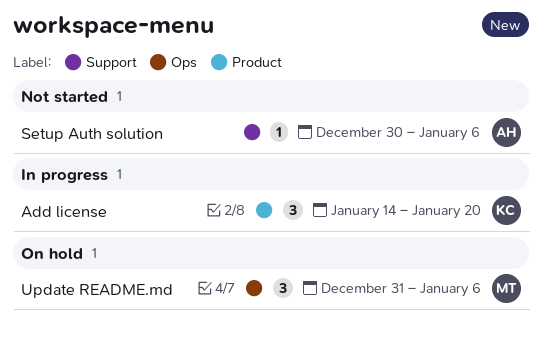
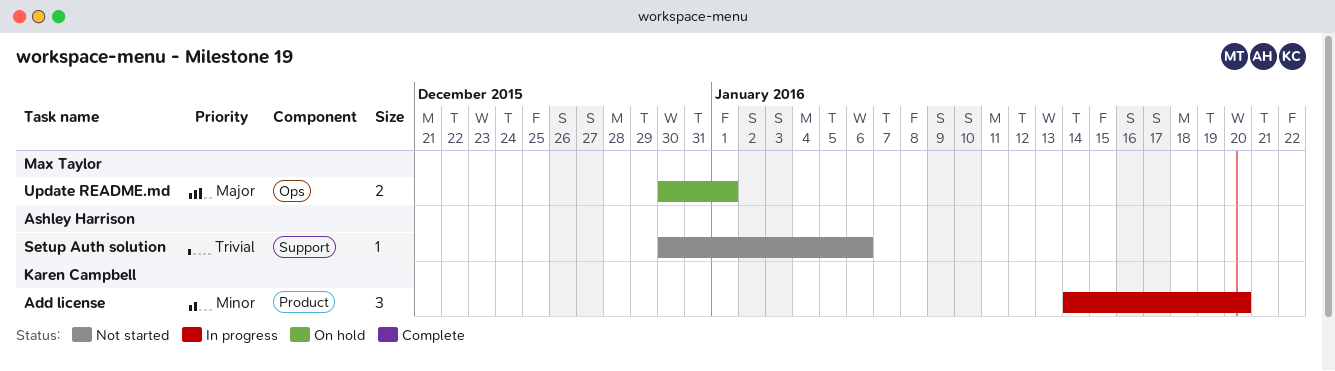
Update README.md, estimate: 3 -> 2
Update README.md, start: Dec 31 -> Dec 30
Update README.md, due: Jan 6 -> Jan 1

